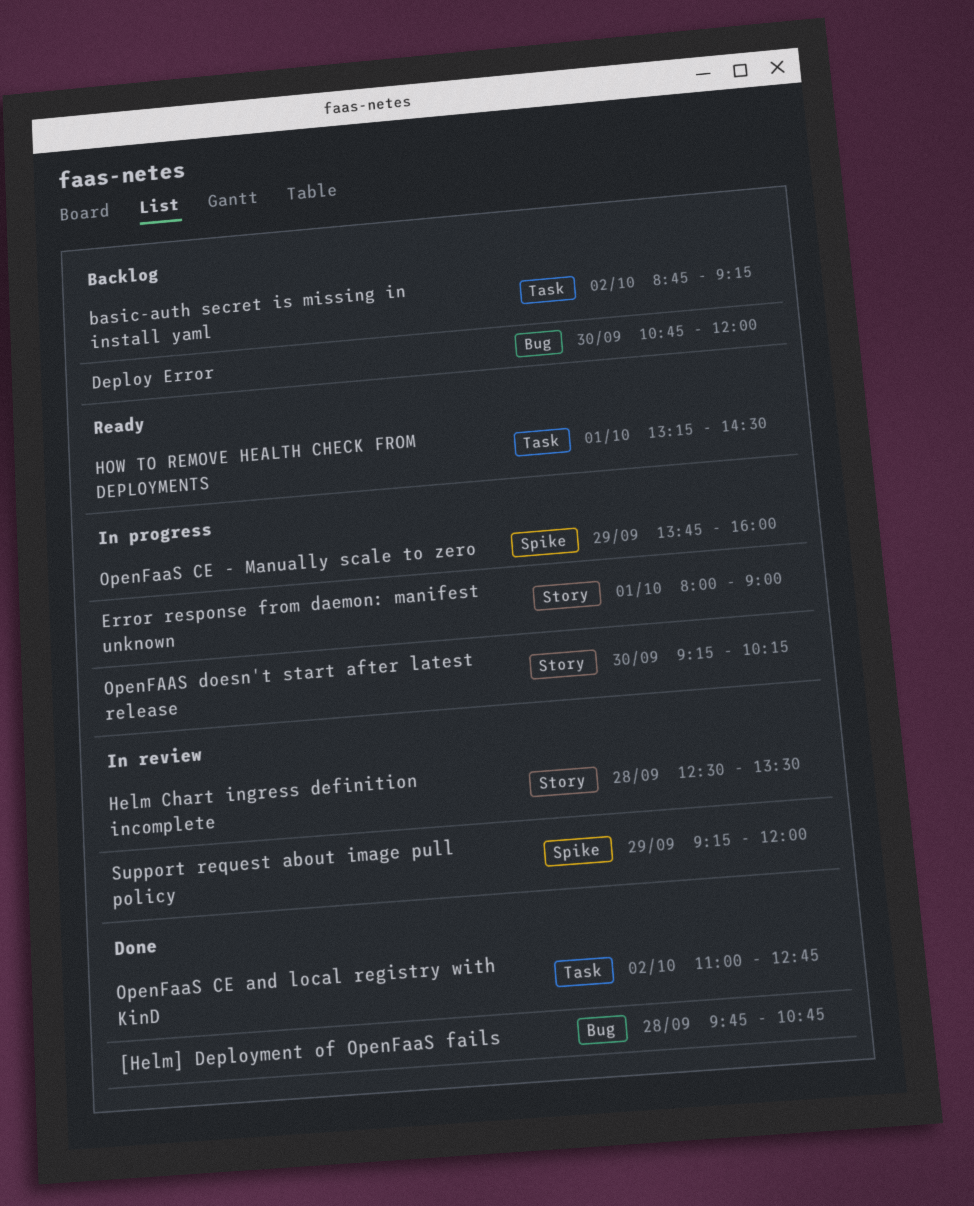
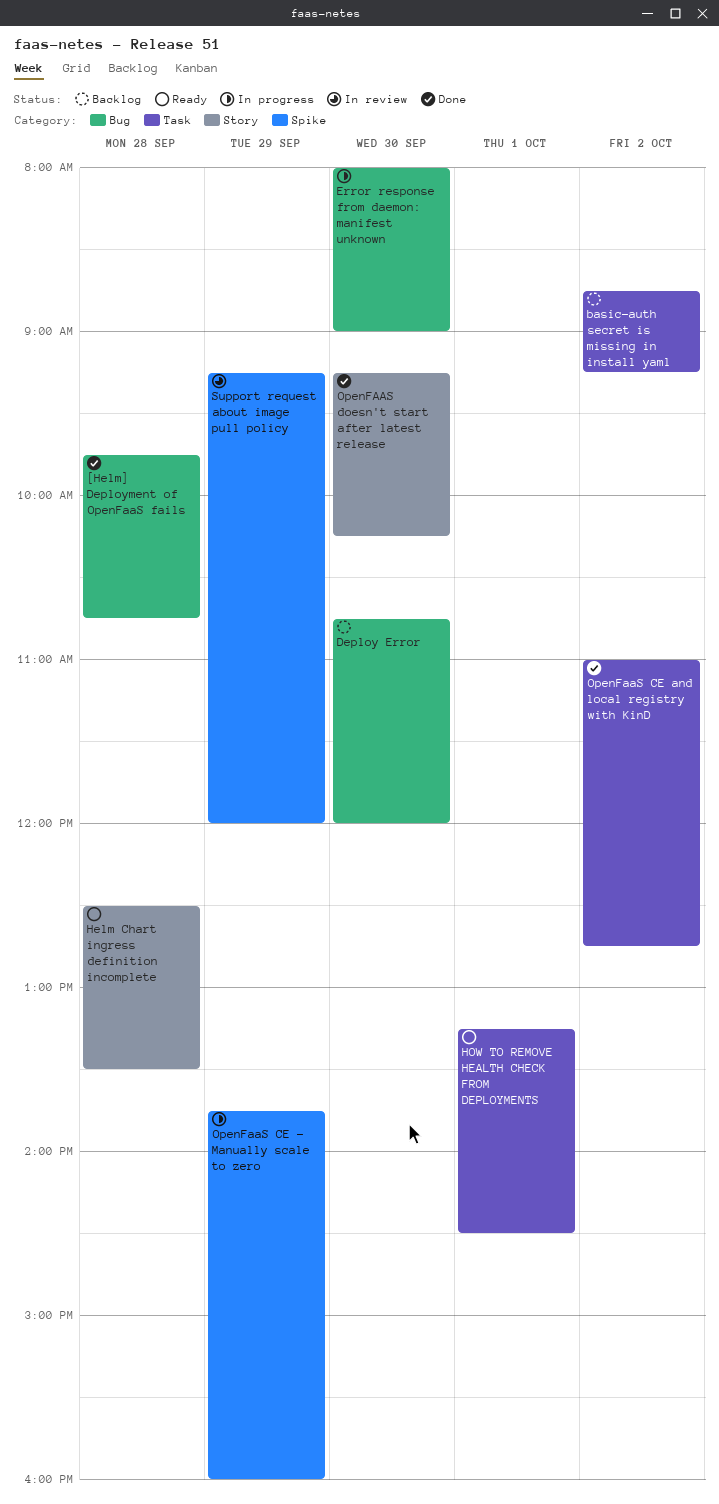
Error response from daemon: manifest unknown, label: Story -> Bug
Error response from daemon: manifest unknown, day: Oct 1 -> Sep 30
Helm Chart ingress definition incomplete, status: In review -> Ready
OpenFAAS doesn't start after latest release, status: In progress -> Done

